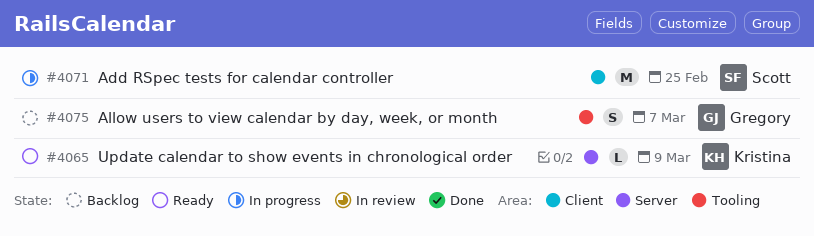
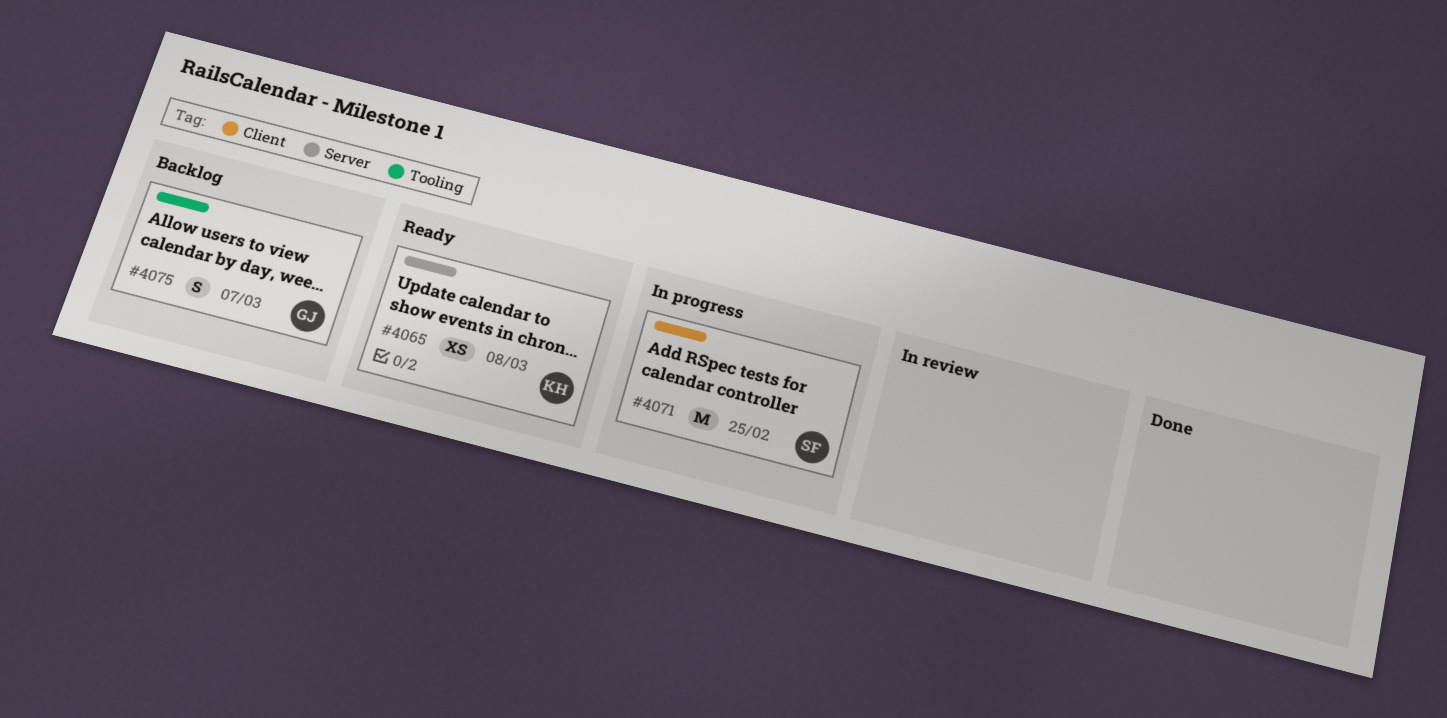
#4065, estimate: L -> XS
#4065, due: Mar 9 -> Mar 8

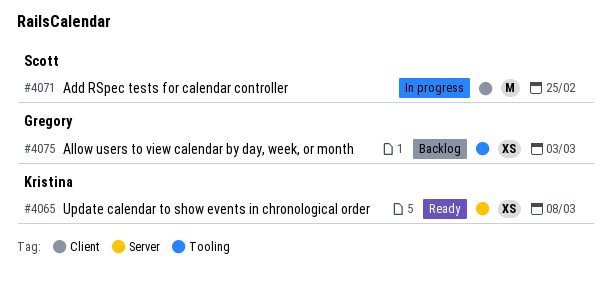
#4075, estimate: S -> XS
#4075, due: Mar 7 -> Mar 3

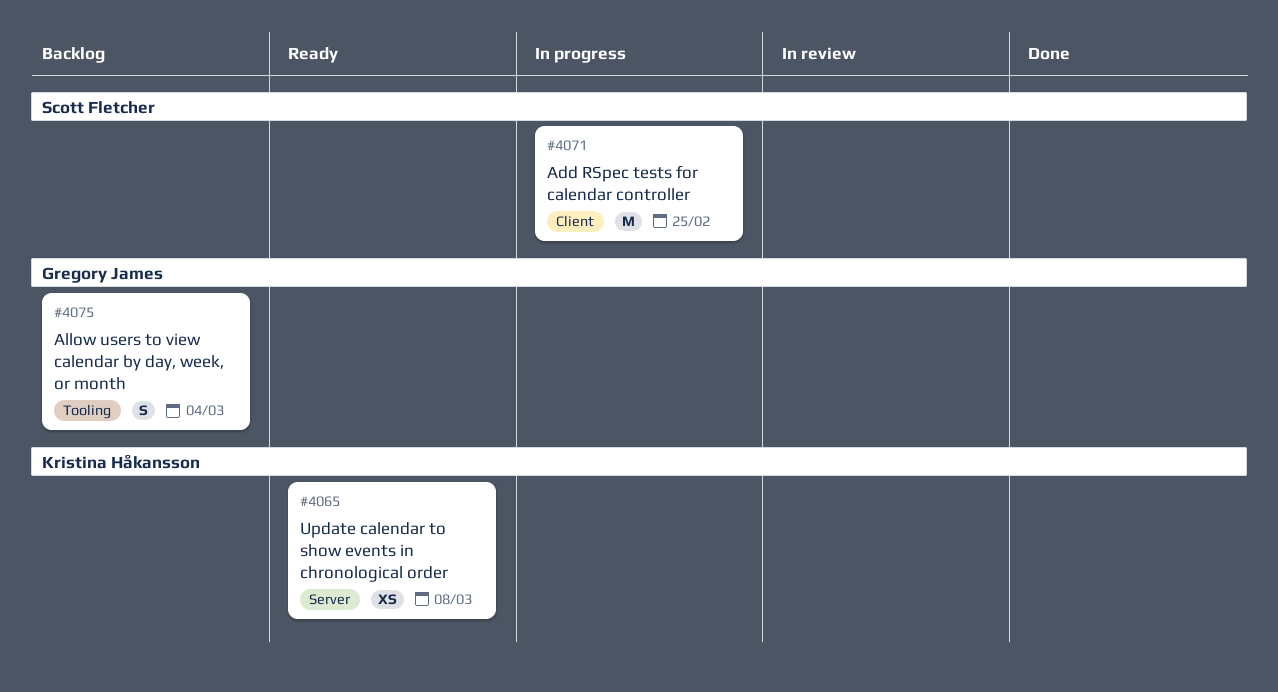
#4075, estimate: XS -> S
#4075, due: Mar 3 -> Mar 4

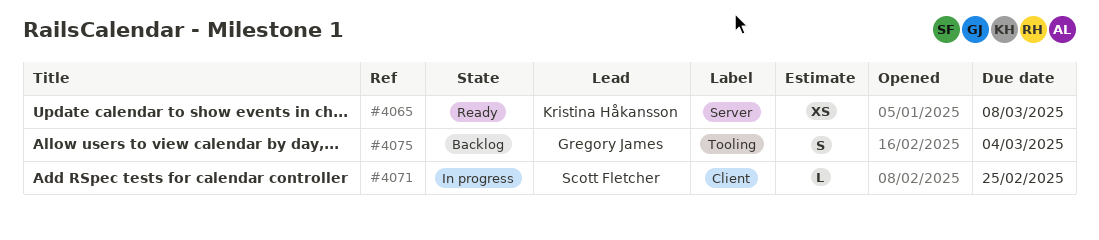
#4071, estimate: M -> L

